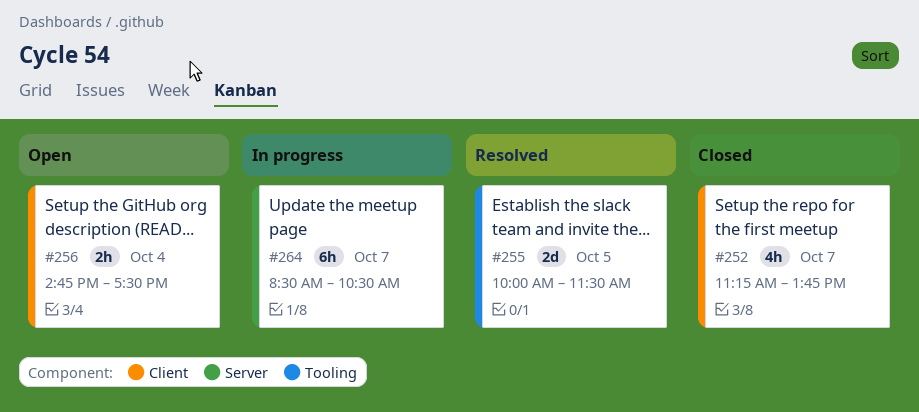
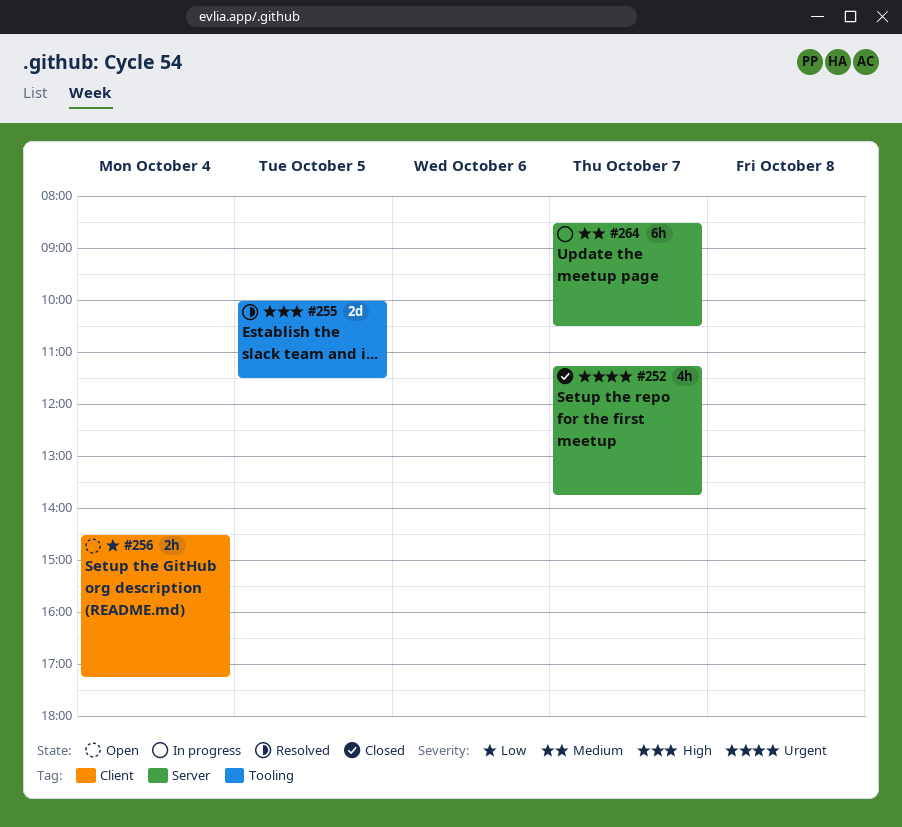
#252, label: Client -> Server
#256, begins: 14:45 -> 14:30
#256, ends: 17:30 -> 17:15

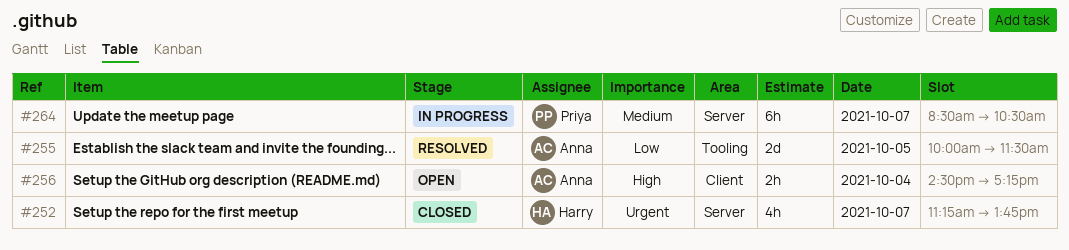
#255, priority: High -> Low
#256, priority: Low -> High

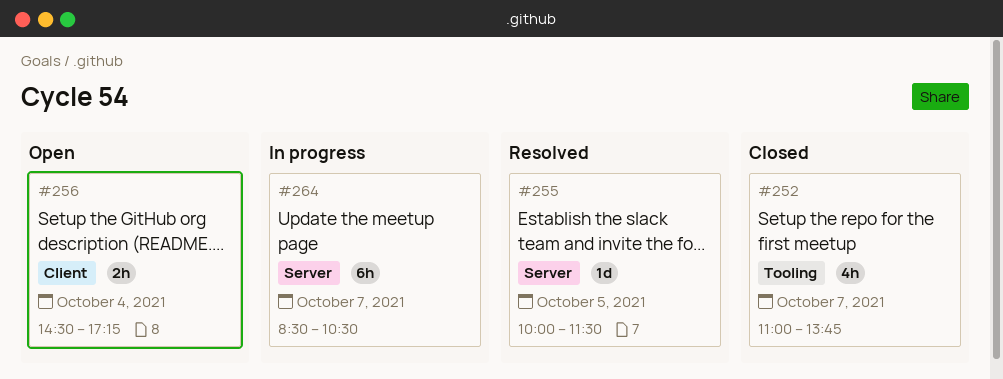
#252, label: Server -> Tooling
#252, begins: 11:15 -> 11:00
#255, label: Tooling -> Server
#255, estimate: 2d -> 1d

